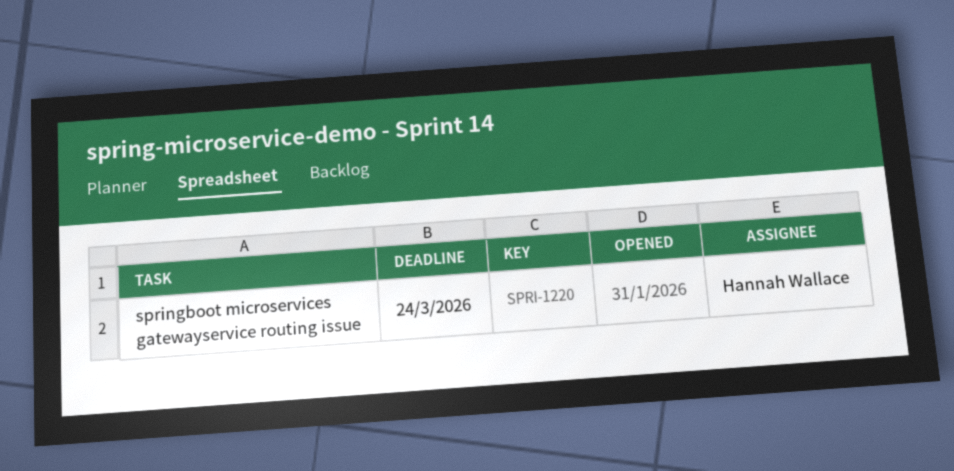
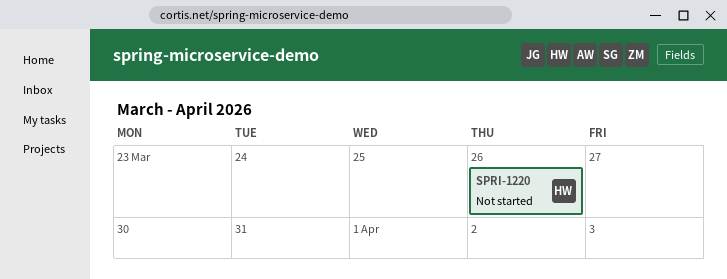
SPRI-1220, due: Mar 24 -> Mar 26

